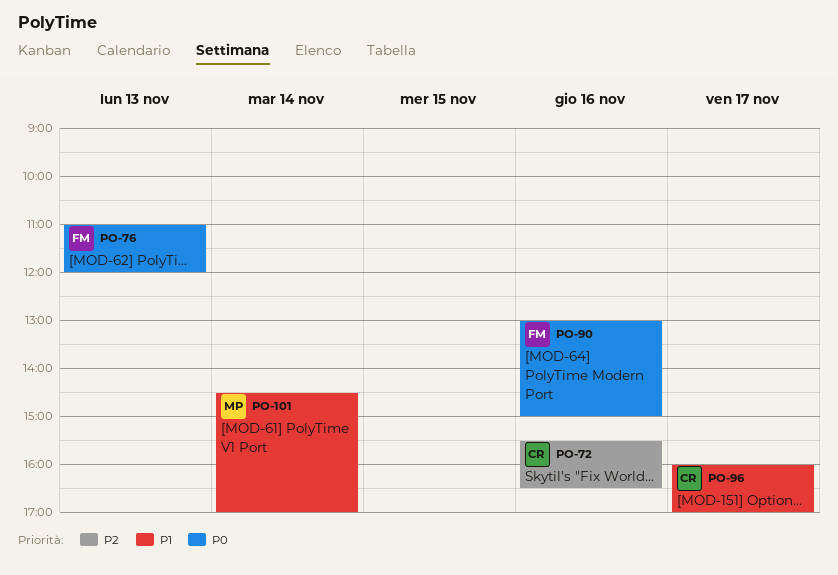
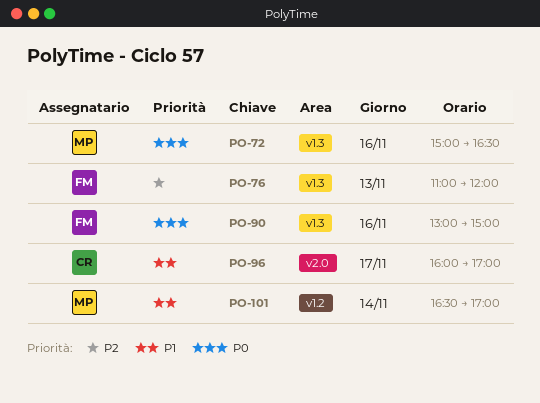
PO-72, owner: CR -> MP
PO-72, priority: P2 -> P0
PO-72, begins: 15:30 -> 15:00
PO-76, priority: P0 -> P2
PO-101, begins: 14:30 -> 16:30

